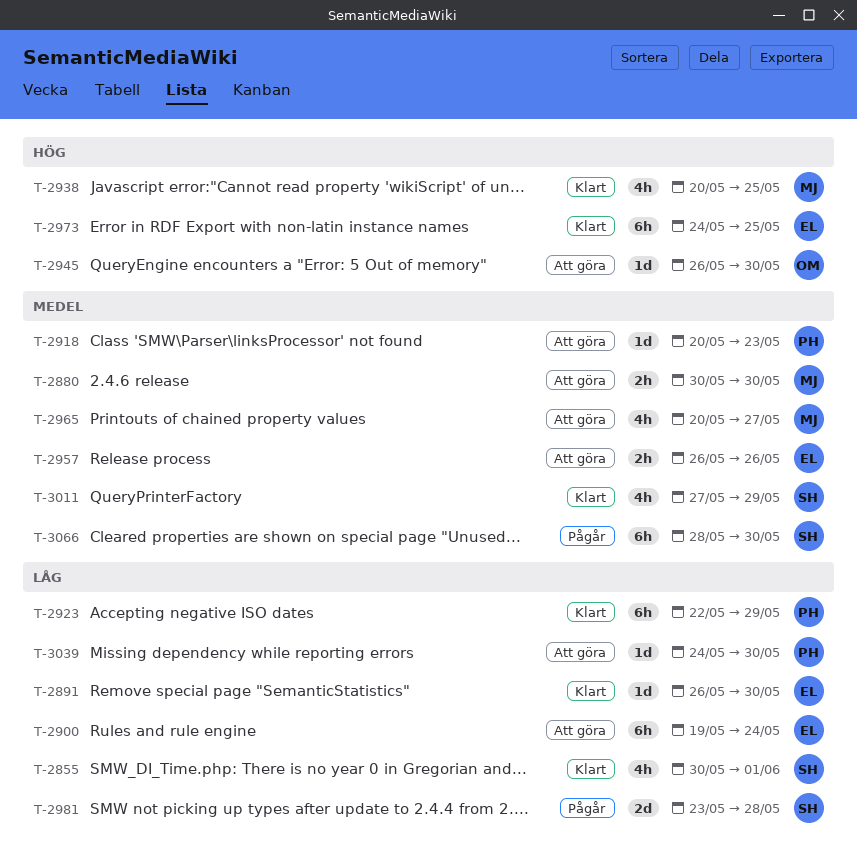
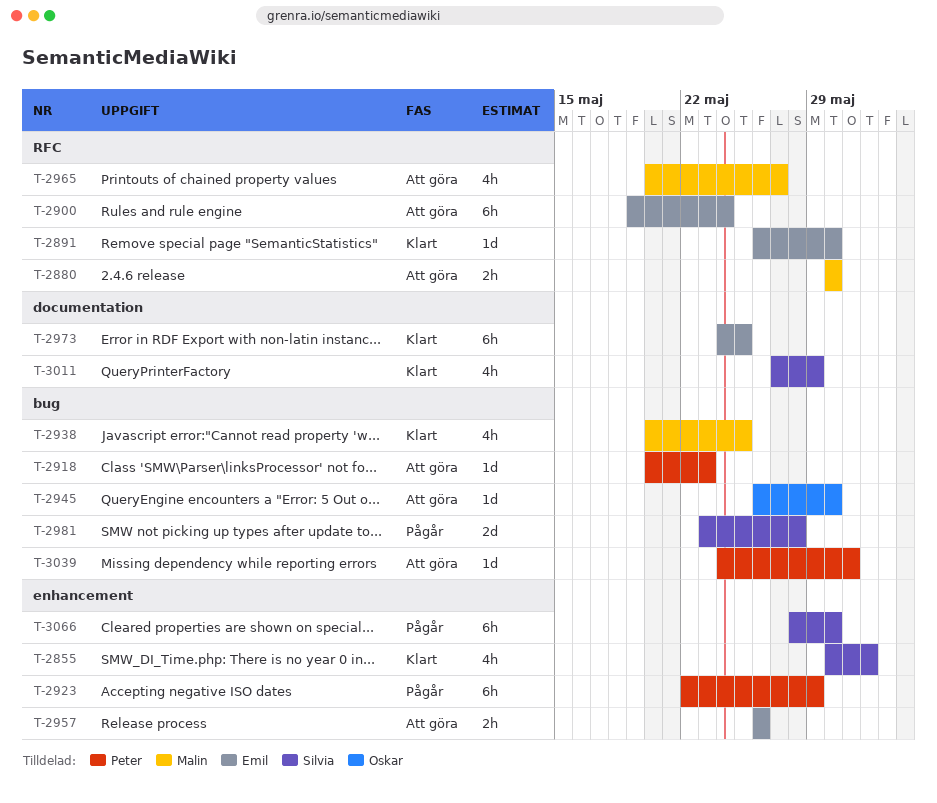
T-2923, status: Klart -> Pågår
T-3039, due: May 30 -> May 31

